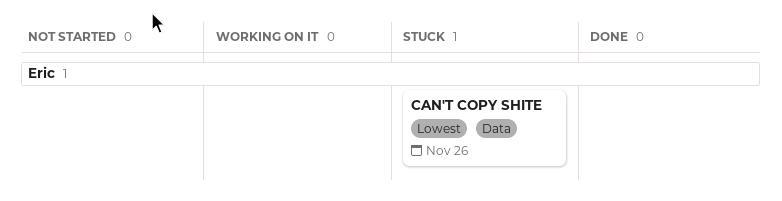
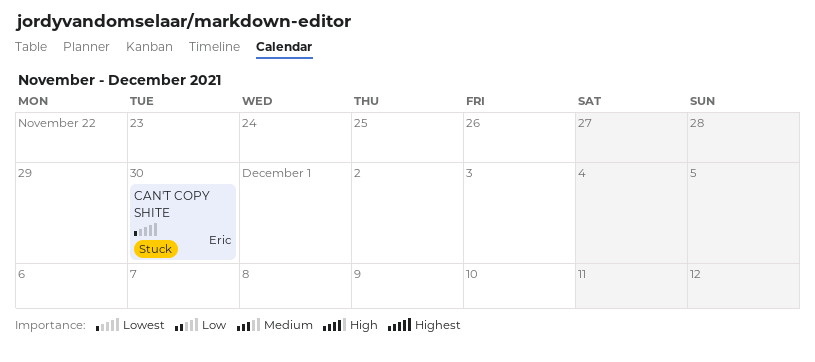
CAN'T COPY SHITE, due: Nov 26 -> Nov 30

